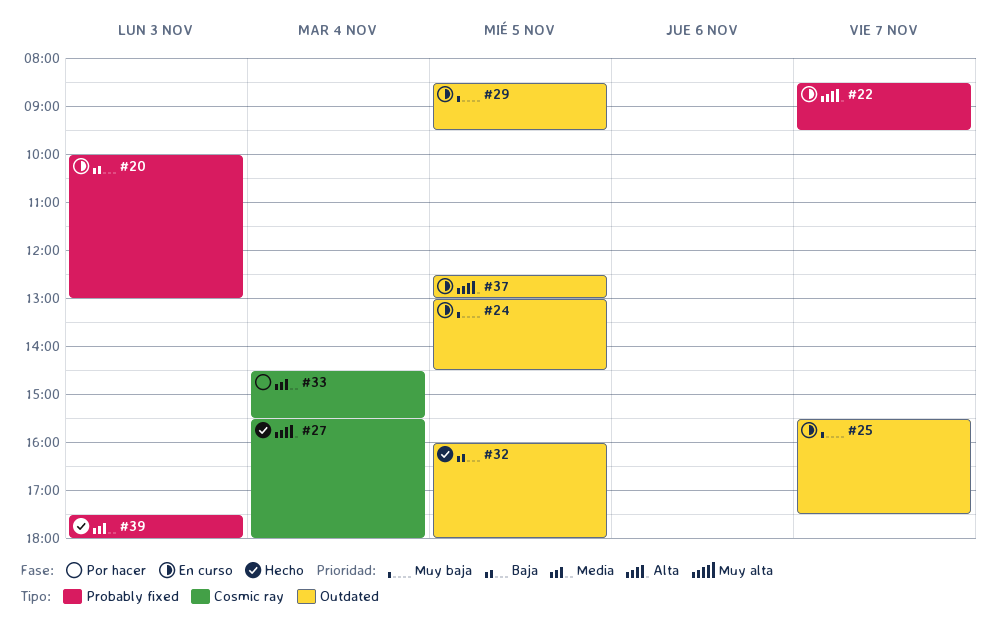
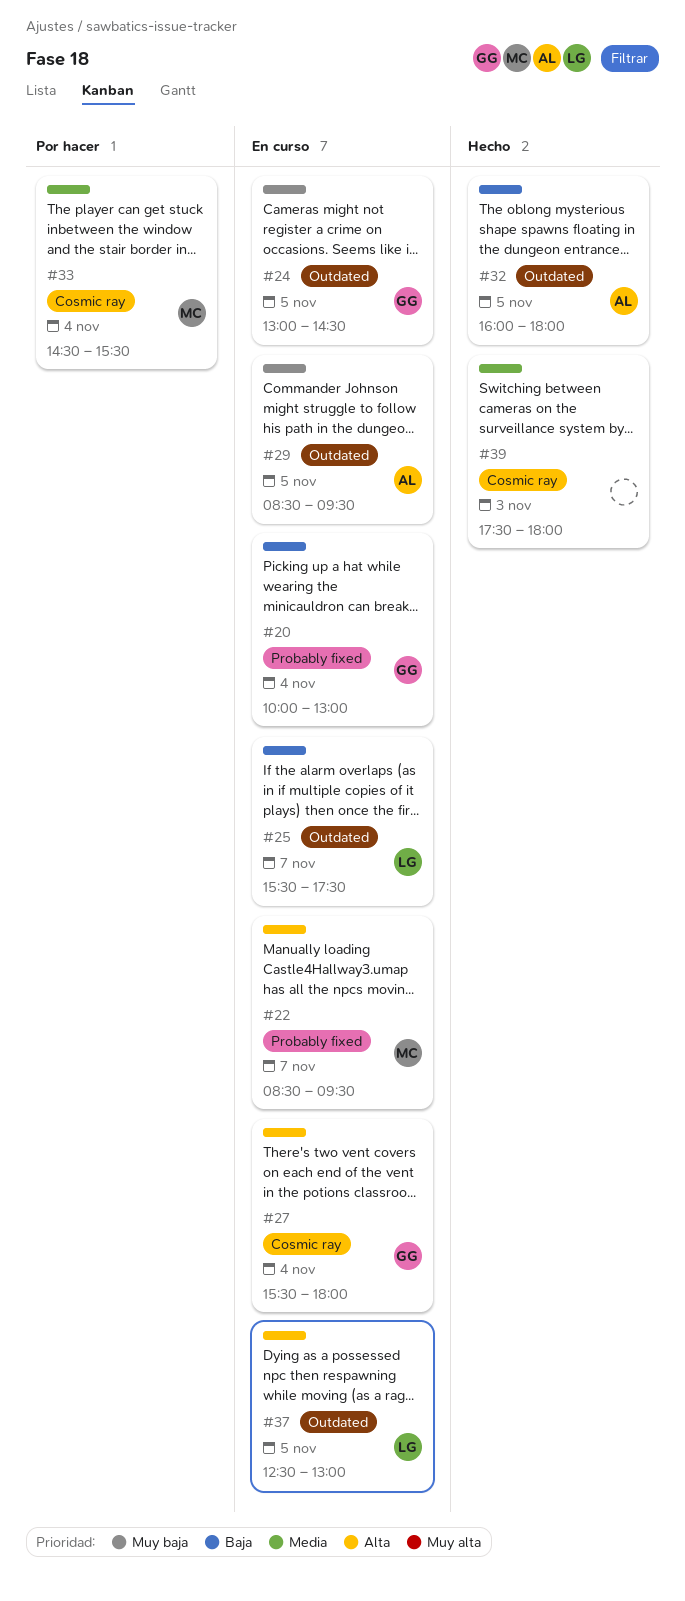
#20, day: Nov 3 -> Nov 4
#25, priority: Muy baja -> Baja
#27, status: Hecho -> En curso
#39, label: Probably fixed -> Cosmic ray

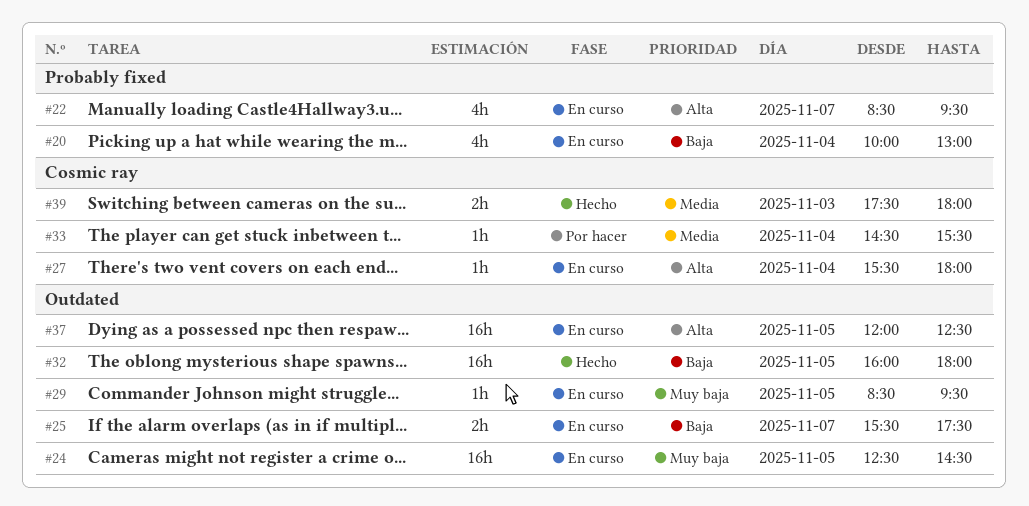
#24, begins: 13:00 -> 12:30
#37, begins: 12:30 -> 12:00
#37, ends: 13:00 -> 12:30

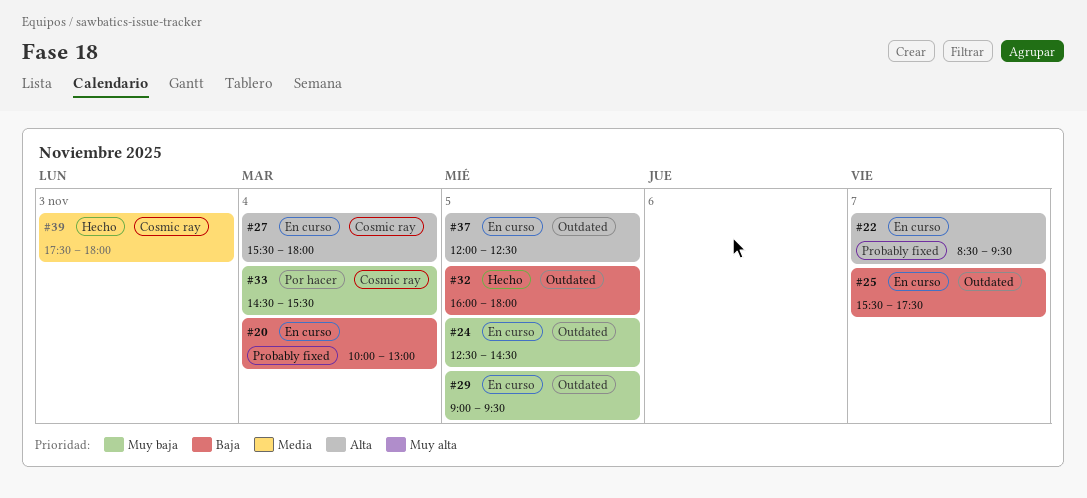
#29, begins: 08:30 -> 09:00
#33, priority: Media -> Muy baja

